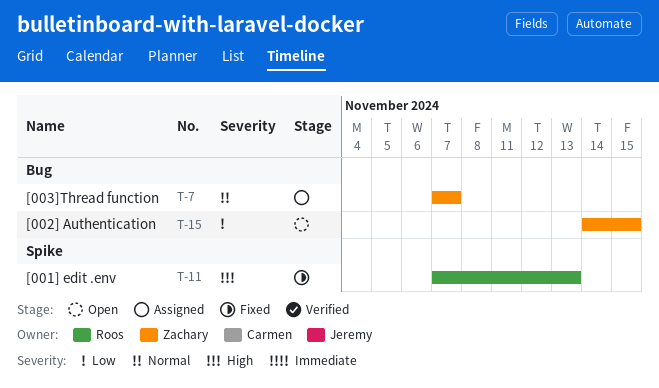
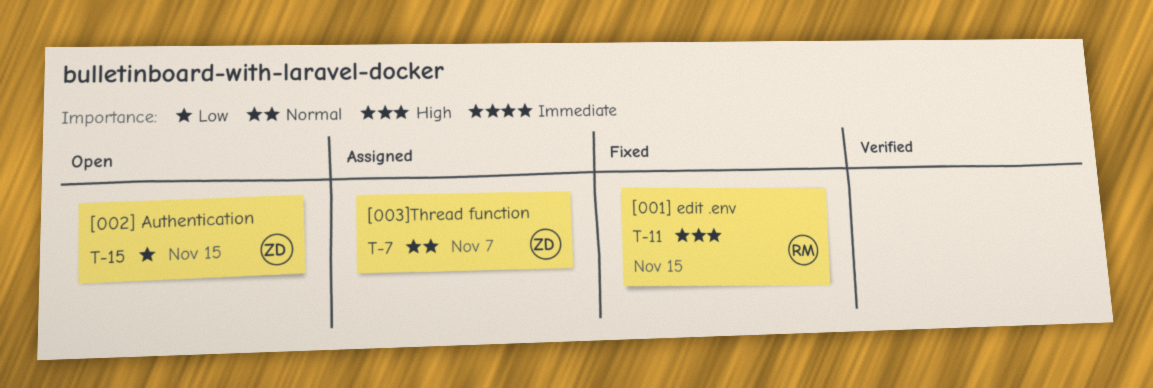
T-11, due: Nov 13 -> Nov 15

